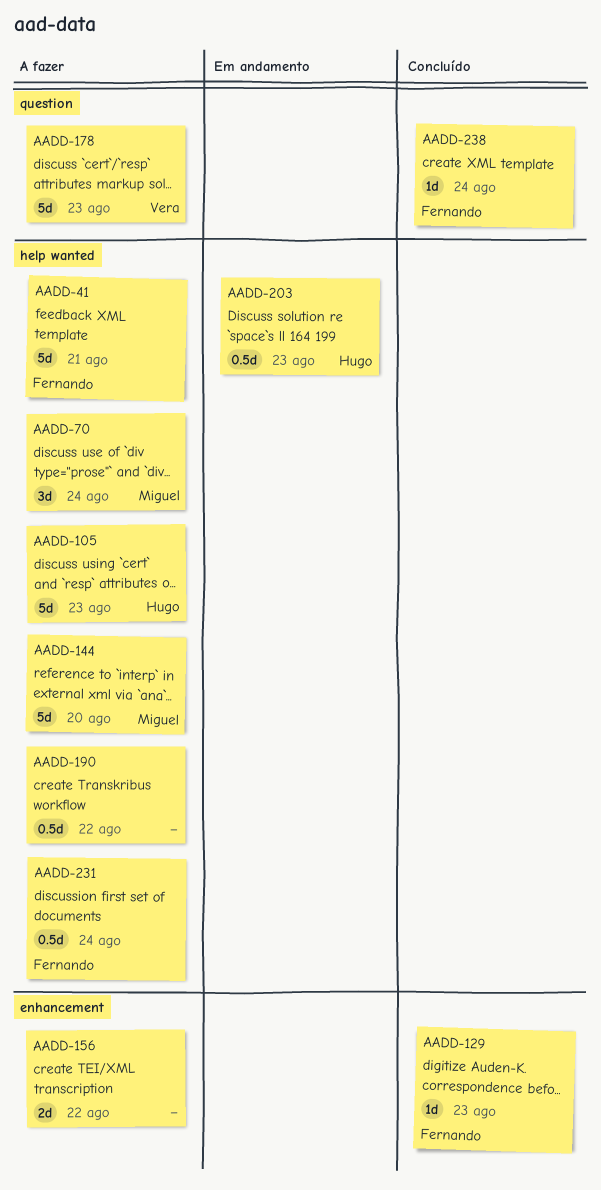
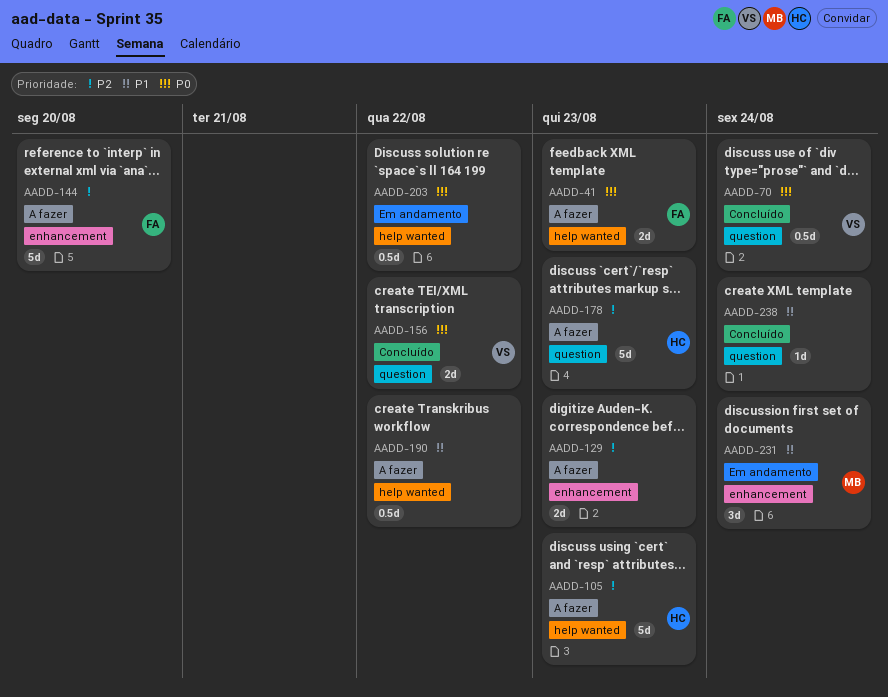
AADD-41, estimate: 5d -> 2d
AADD-41, due: Aug 21 -> Aug 23
AADD-70, status: A fazer -> Concluído
AADD-70, owner: Miguel -> Vera
AADD-70, label: help wanted -> question
AADD-70, estimate: 3d -> 0.5d
AADD-129, status: Concluído -> A fazer
AADD-129, owner: Fernando -> none
AADD-129, estimate: 1d -> 2d
AADD-144, owner: Miguel -> Fernando
AADD-144, label: help wanted -> enhancement
AADD-156, status: A fazer -> Concluído
AADD-156, owner: none -> Vera
AADD-156, label: enhancement -> question
AADD-178, owner: Vera -> Hugo
AADD-203, owner: Hugo -> none
AADD-203, due: Aug 23 -> Aug 22
AADD-231, status: A fazer -> Em andamento
AADD-231, owner: Fernando -> Miguel
AADD-231, label: help wanted -> enhancement
AADD-231, estimate: 0.5d -> 3d
AADD-238, owner: Fernando -> none

